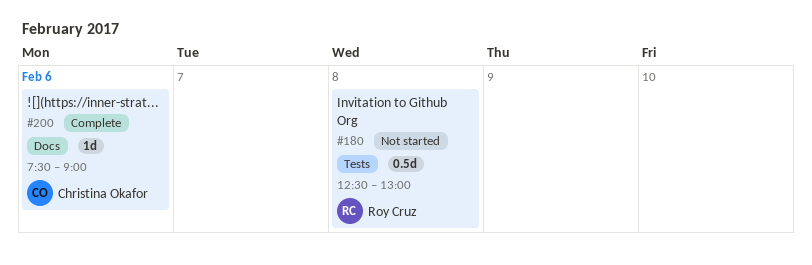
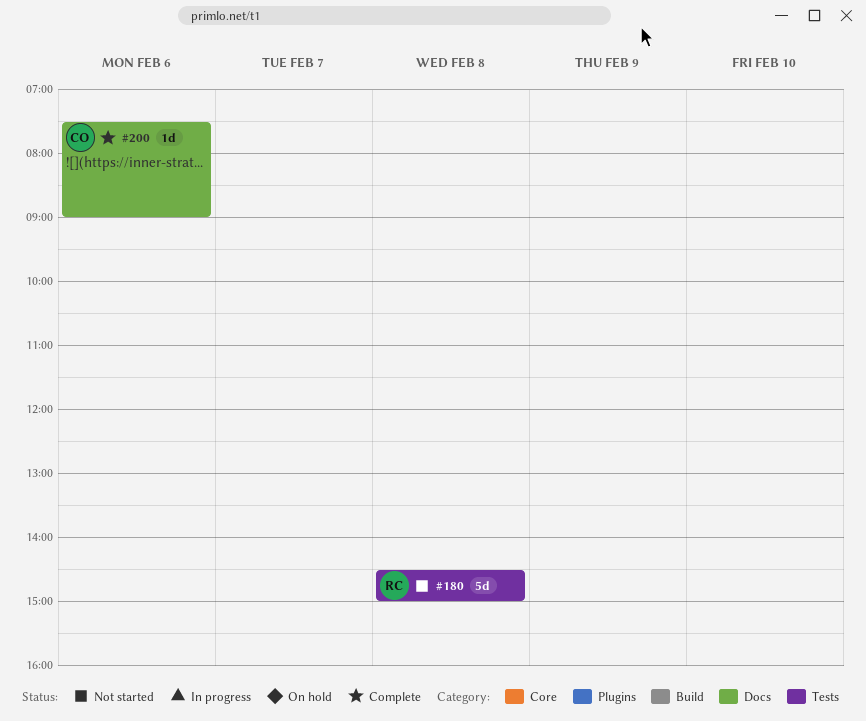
#180, estimate: 0.5d -> 5d
#180, begins: 12:30 -> 14:30
#180, ends: 13:00 -> 15:00

